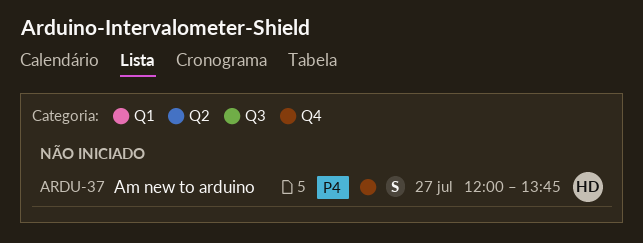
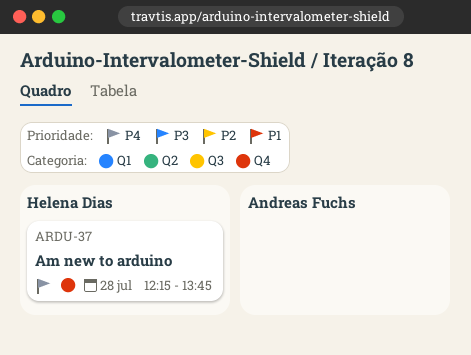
ARDU-37, day: Jul 27 -> Jul 28
ARDU-37, begins: 12:00 -> 12:15

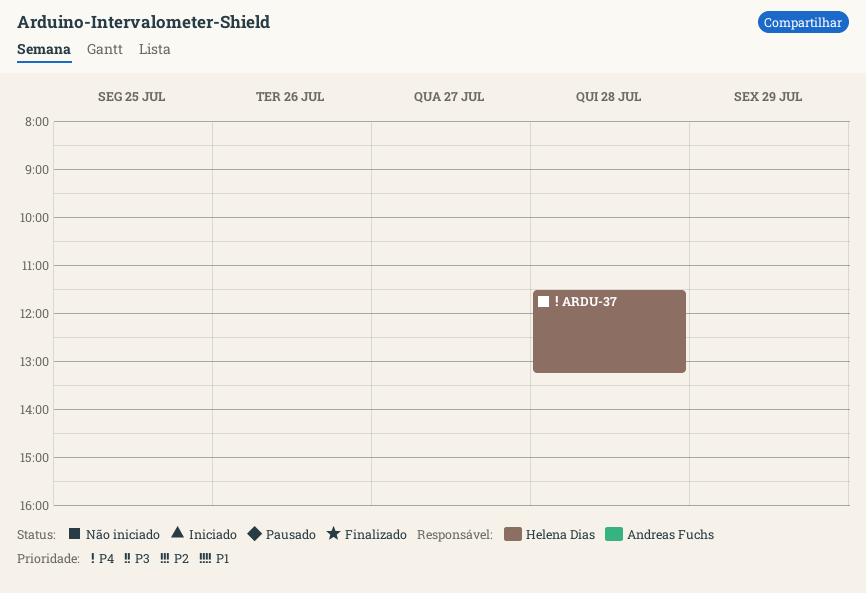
ARDU-37, begins: 12:15 -> 11:30
ARDU-37, ends: 13:45 -> 13:15

